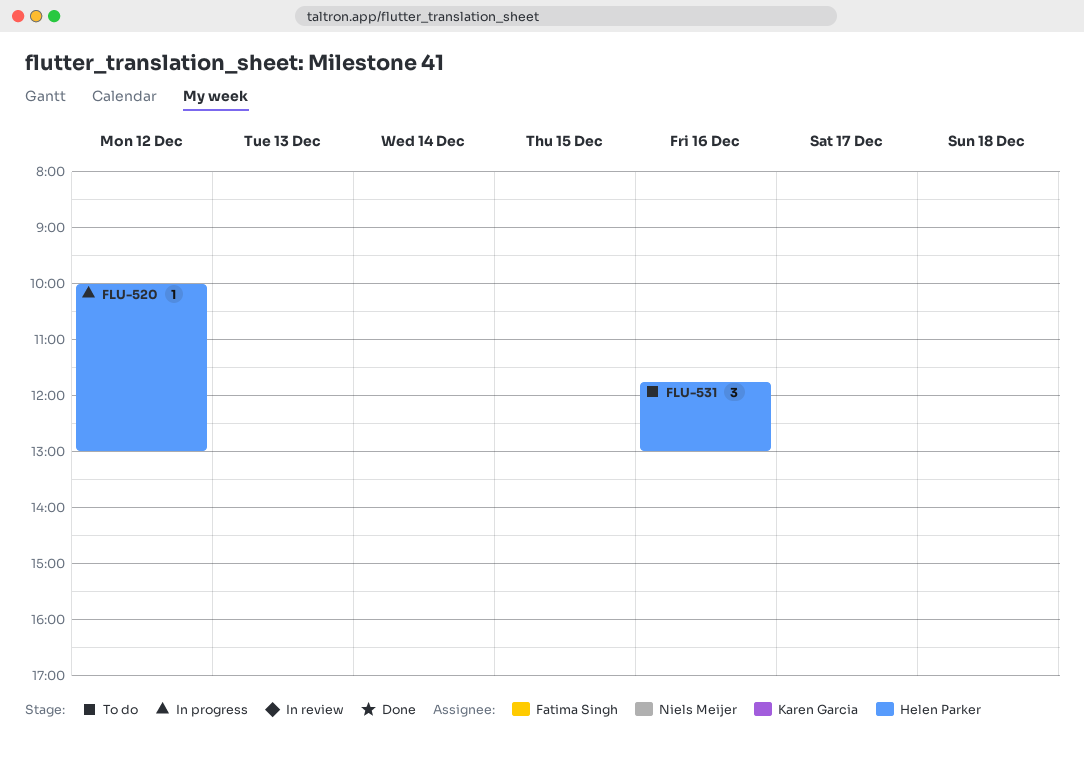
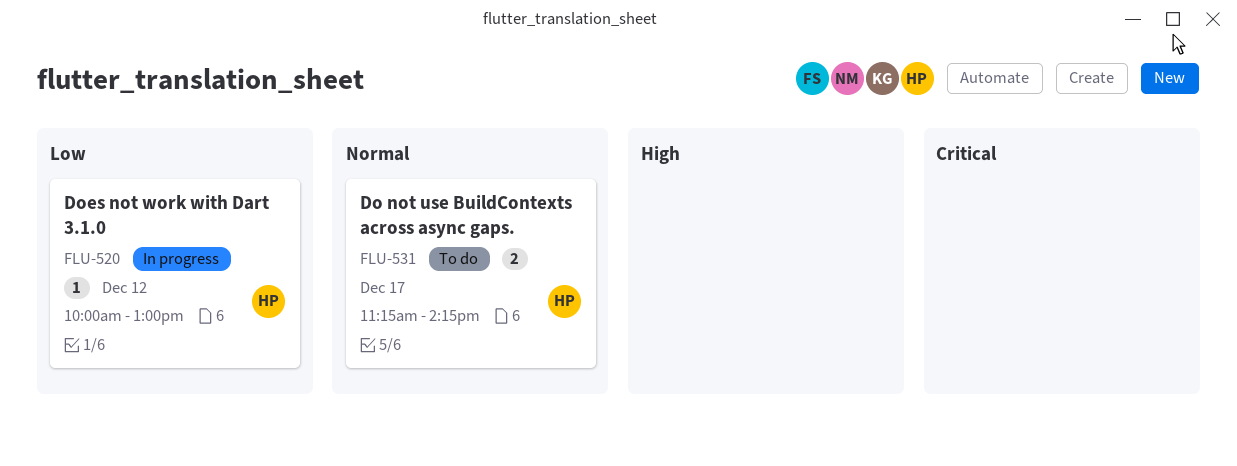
FLU-531, estimate: 3 -> 2
FLU-531, day: Dec 16 -> Dec 17
FLU-531, begins: 11:45 -> 11:15
FLU-531, ends: 13:00 -> 14:15

